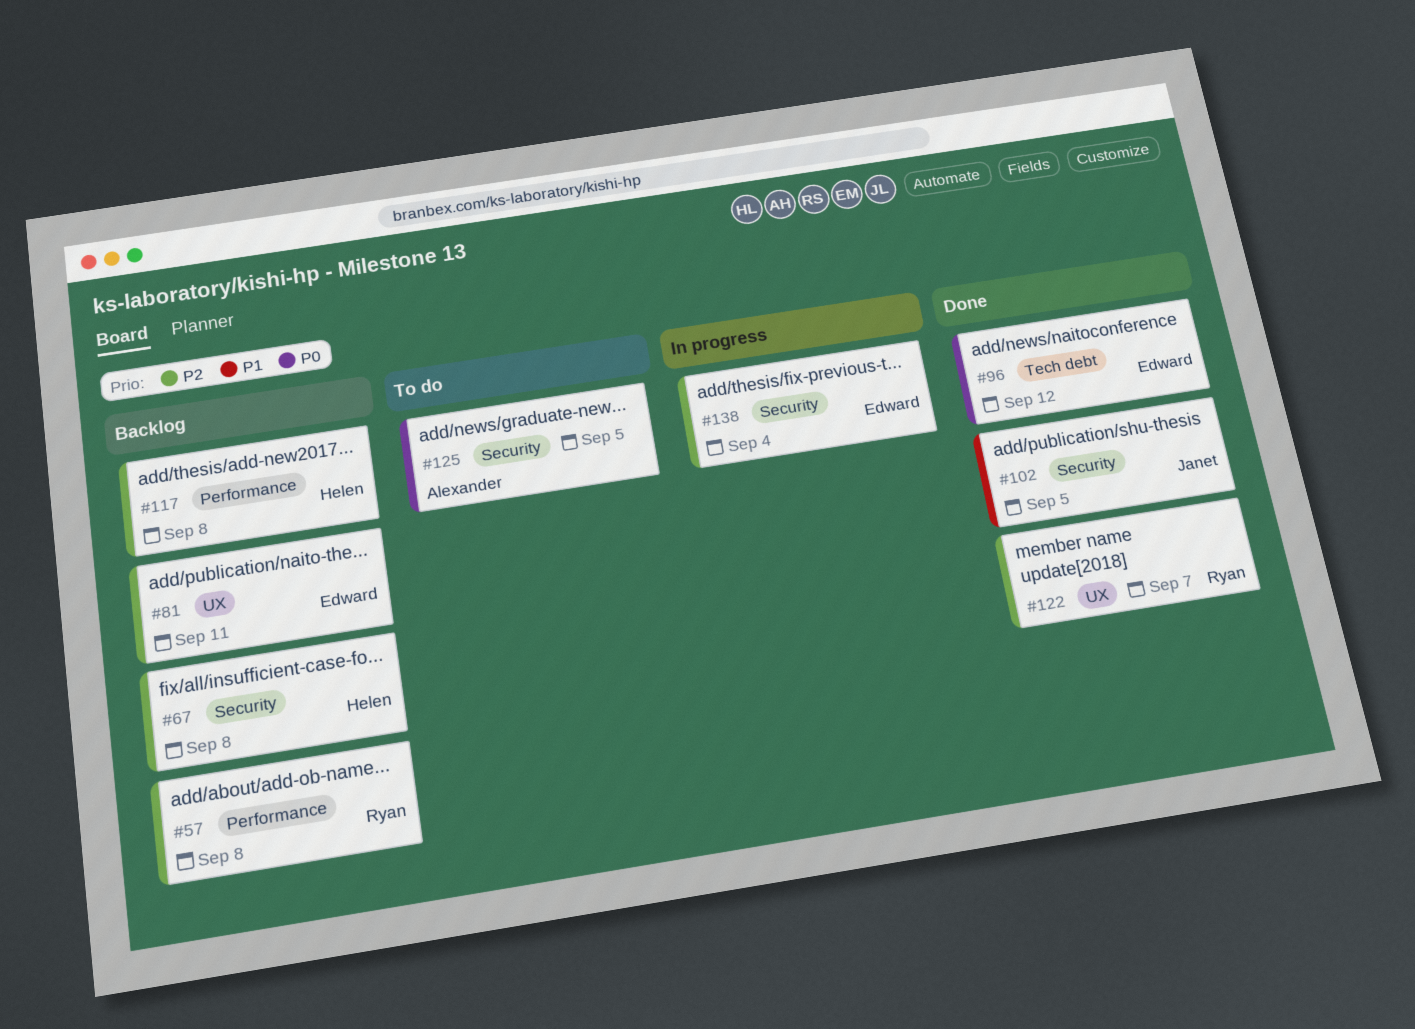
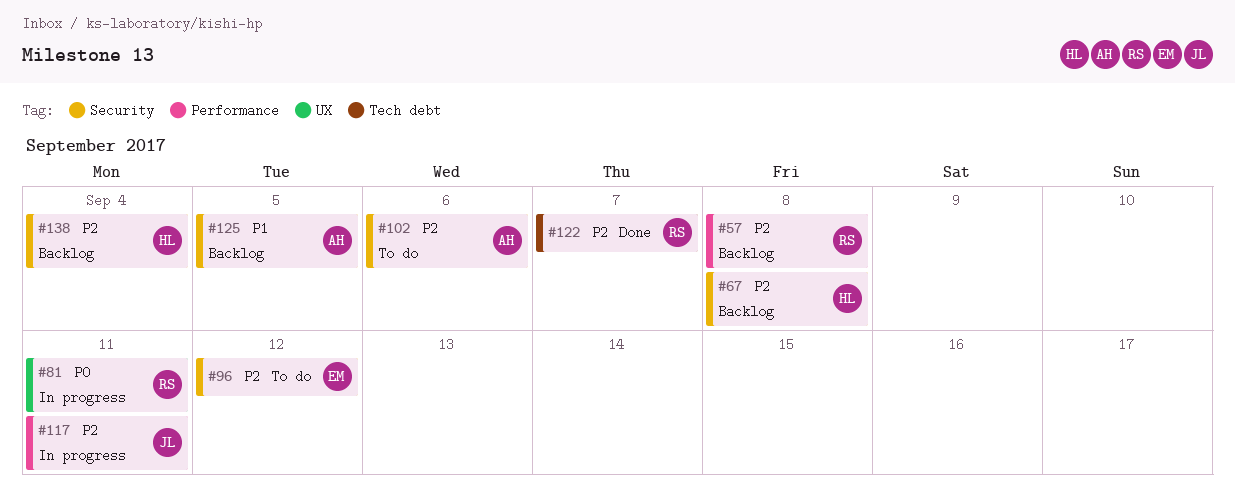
#81, status: Backlog -> In progress
#81, owner: Edward -> Ryan
#81, priority: P2 -> P0
#96, status: Done -> To do
#96, priority: P0 -> P2
#96, label: Tech debt -> Security
#102, status: Done -> To do
#102, owner: Janet -> Alexander
#102, priority: P1 -> P2
#102, due: Sep 5 -> Sep 6
#117, status: Backlog -> In progress
#117, owner: Helen -> Janet
#117, due: Sep 8 -> Sep 11
#122, label: UX -> Tech debt
#125, status: To do -> Backlog
#125, priority: P0 -> P1
#138, status: In progress -> Backlog
#138, owner: Edward -> Helen

